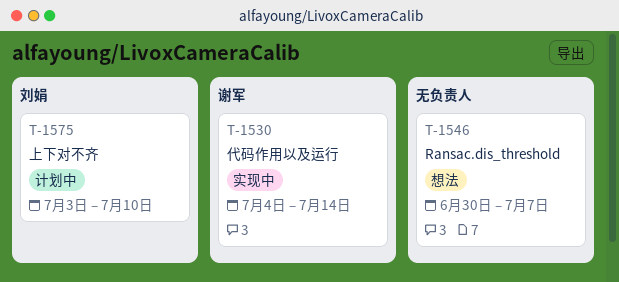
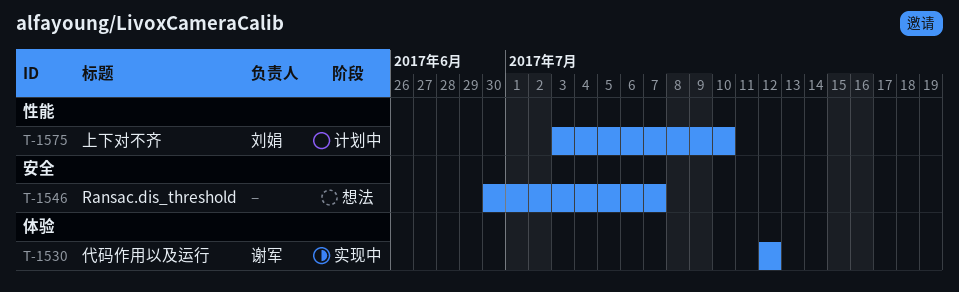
T-1530, start: Jul 4 -> Jul 12
T-1530, due: Jul 14 -> Jul 12

